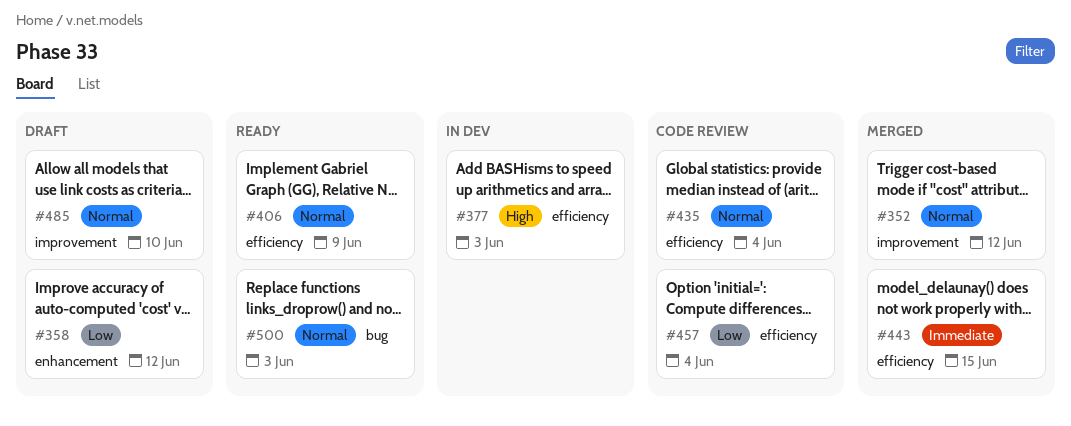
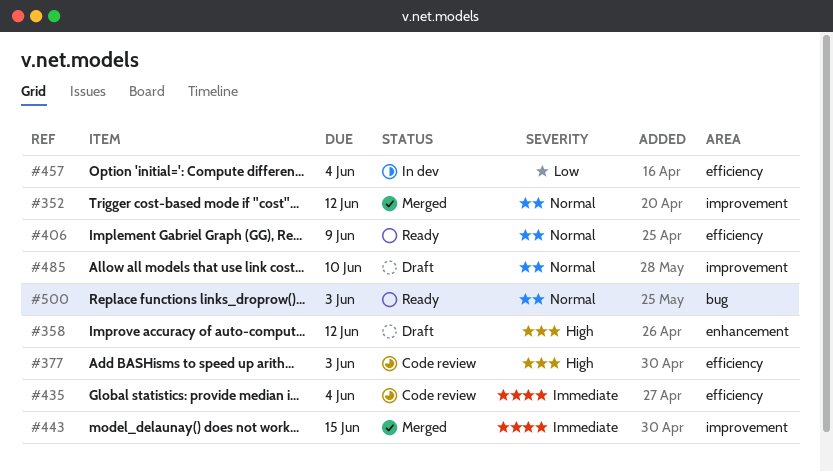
#358, priority: Low -> High
#377, status: In dev -> Code review
#435, priority: Normal -> Immediate
#443, label: efficiency -> improvement
#457, status: Code review -> In dev

